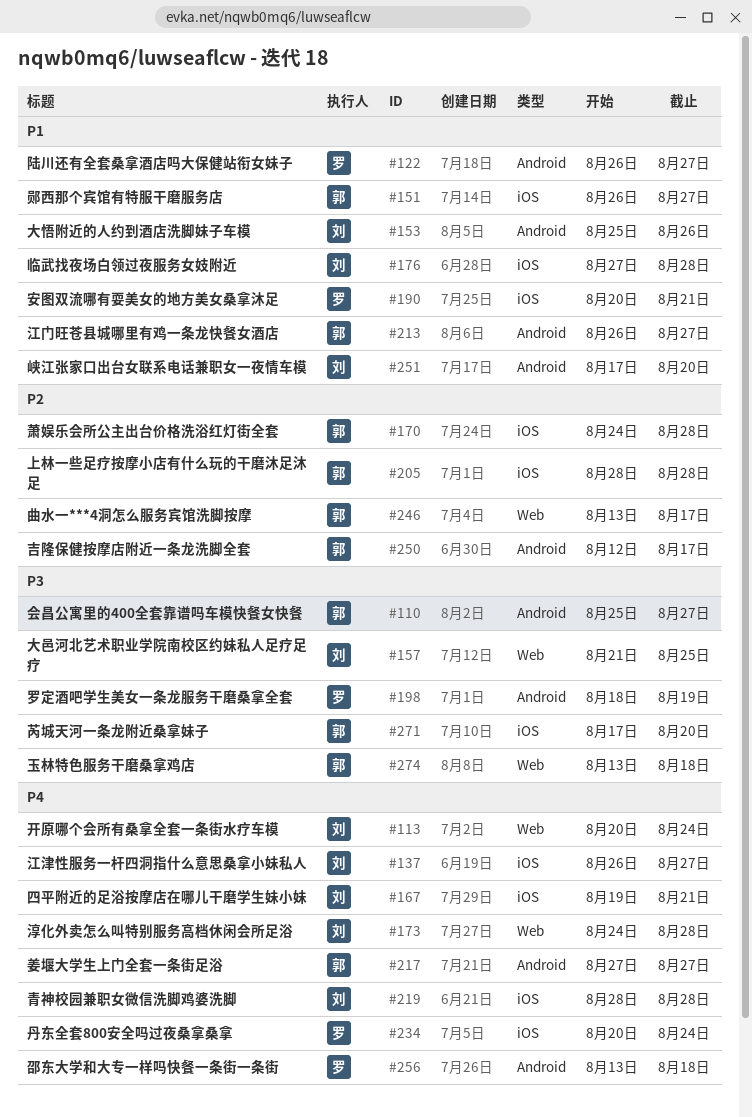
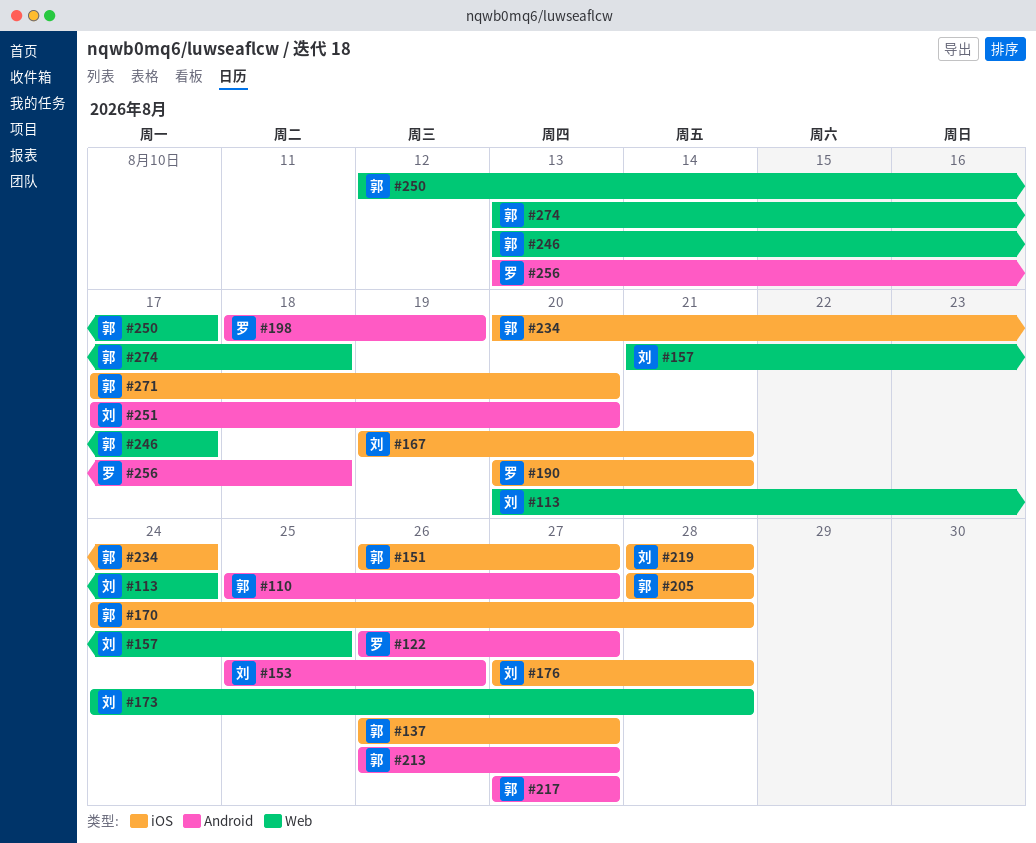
#137, owner: 刘 -> 郭
#234, owner: 罗 -> 郭
#250, label: Android -> Web

